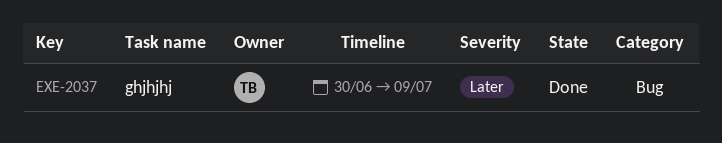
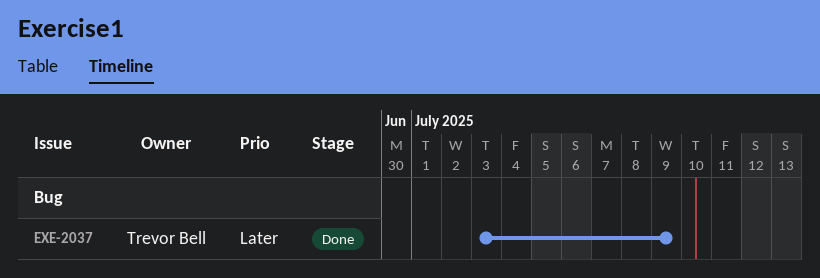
EXE-2037, start: Jun 30 -> Jul 3

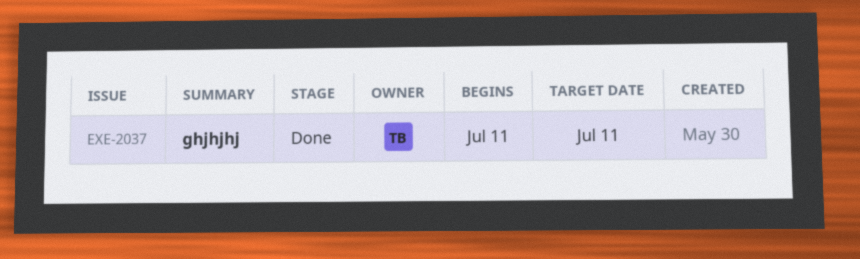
EXE-2037, start: Jul 3 -> Jul 11
EXE-2037, due: Jul 9 -> Jul 11

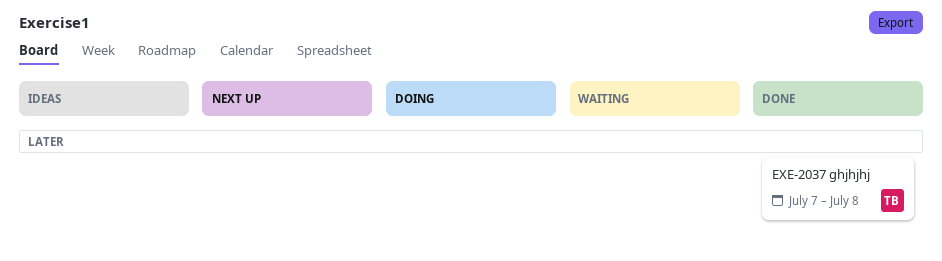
EXE-2037, start: Jul 11 -> Jul 7
EXE-2037, due: Jul 11 -> Jul 8

